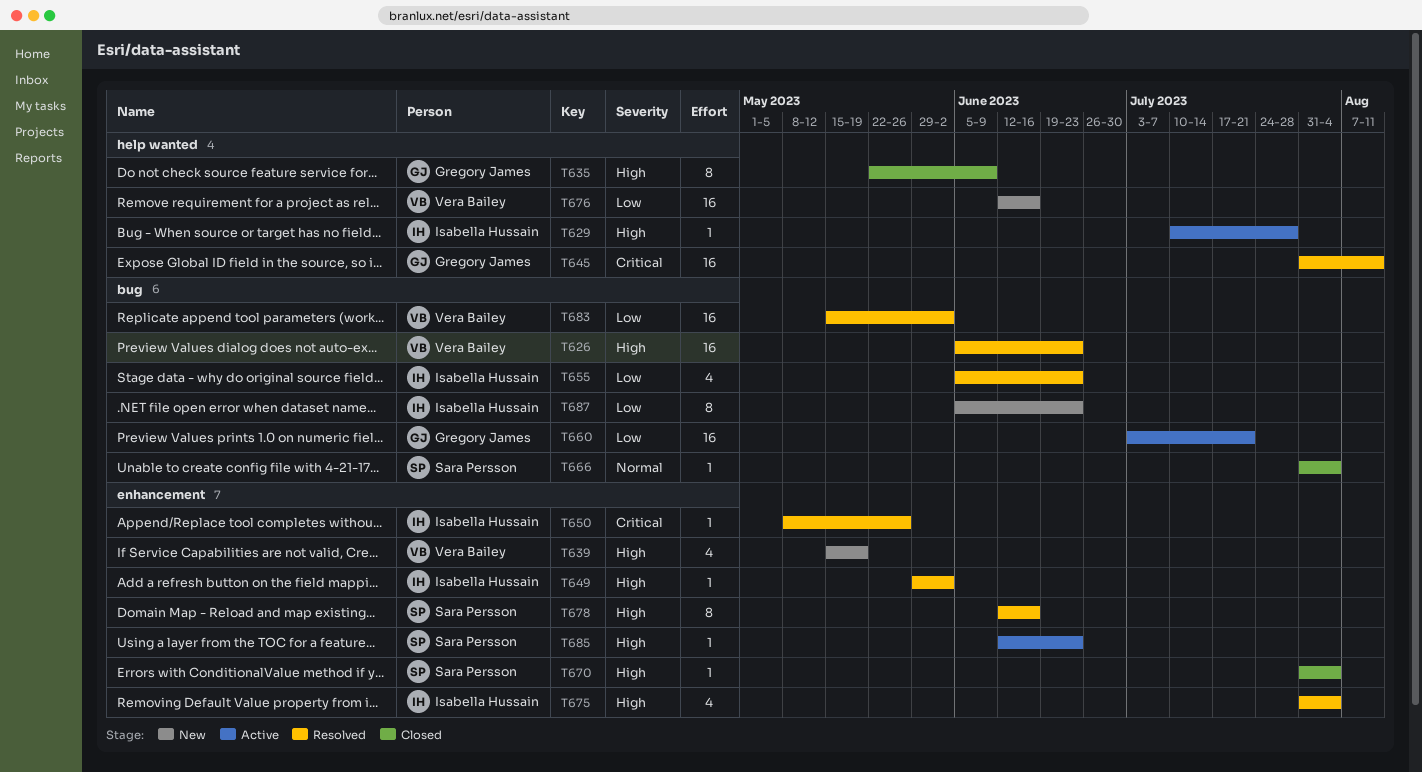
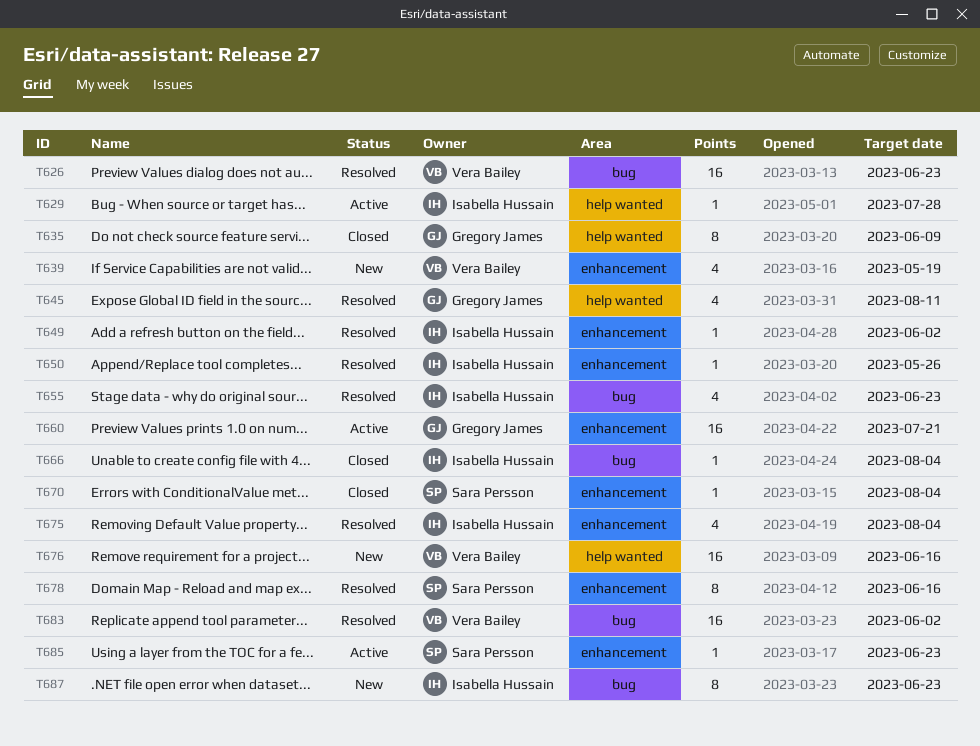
T645, estimate: 16 -> 4
T660, label: bug -> enhancement
T666, owner: Sara Persson -> Isabella Hussain

